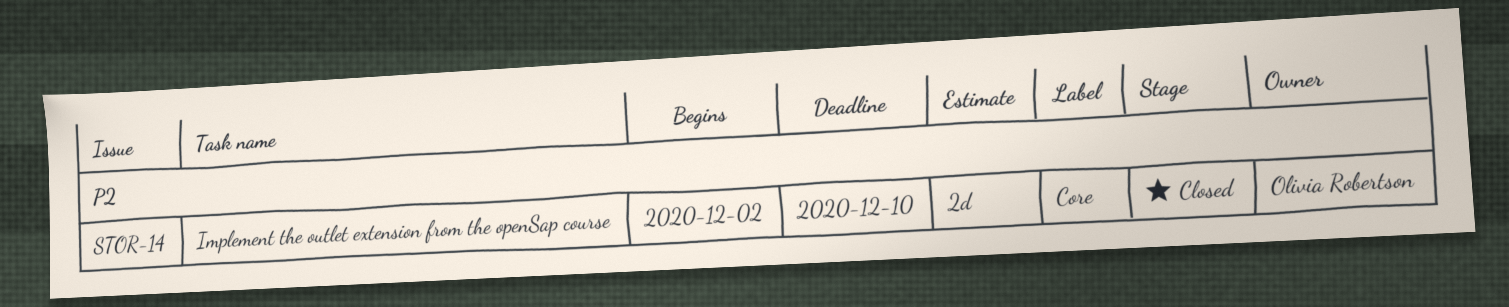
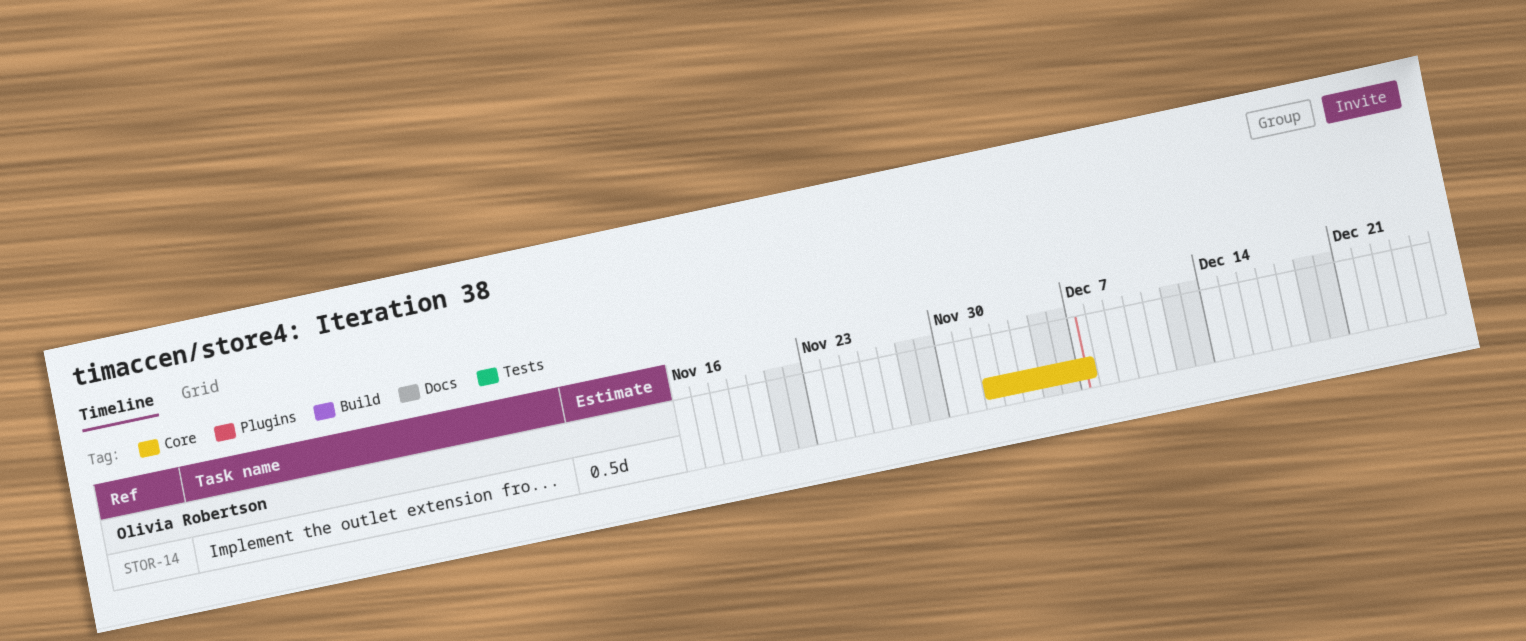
STOR-14, estimate: 2d -> 0.5d
STOR-14, due: Dec 10 -> Dec 7

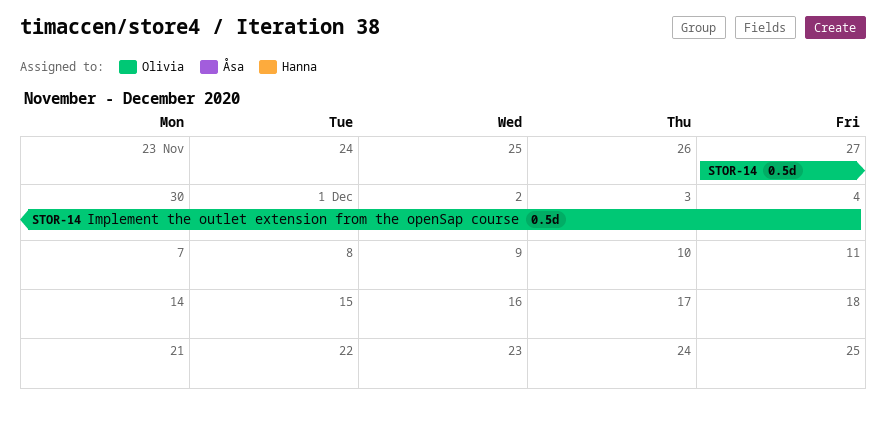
STOR-14, start: Dec 2 -> Nov 27
STOR-14, due: Dec 7 -> Dec 4

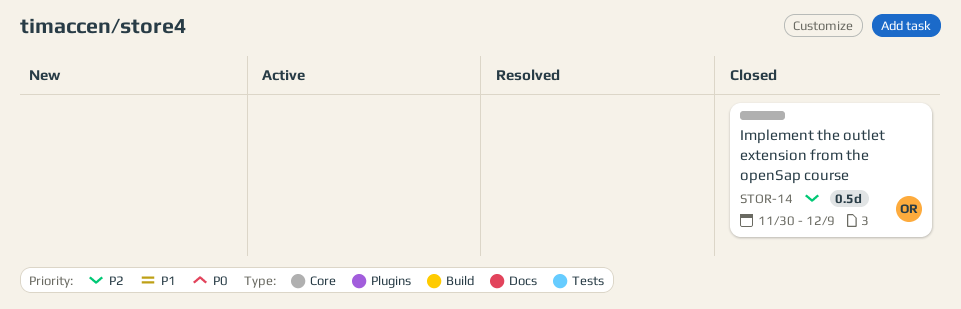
STOR-14, start: Nov 27 -> Nov 30
STOR-14, due: Dec 4 -> Dec 9

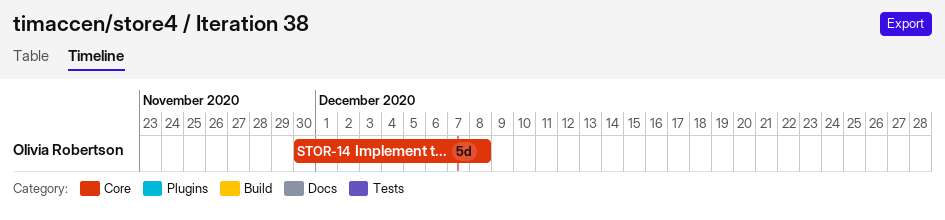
STOR-14, estimate: 0.5d -> 5d
STOR-14, due: Dec 9 -> Dec 8

